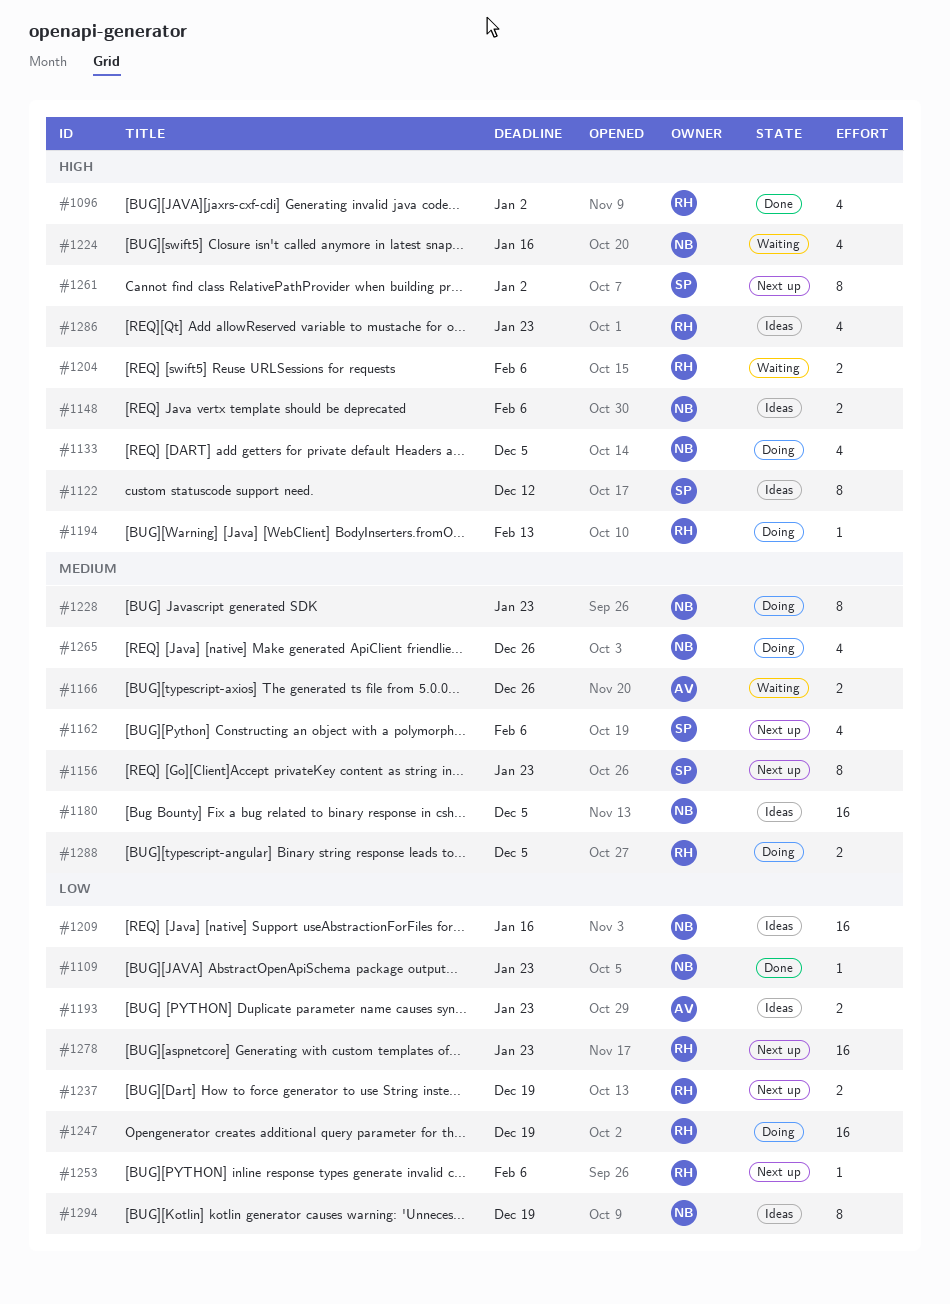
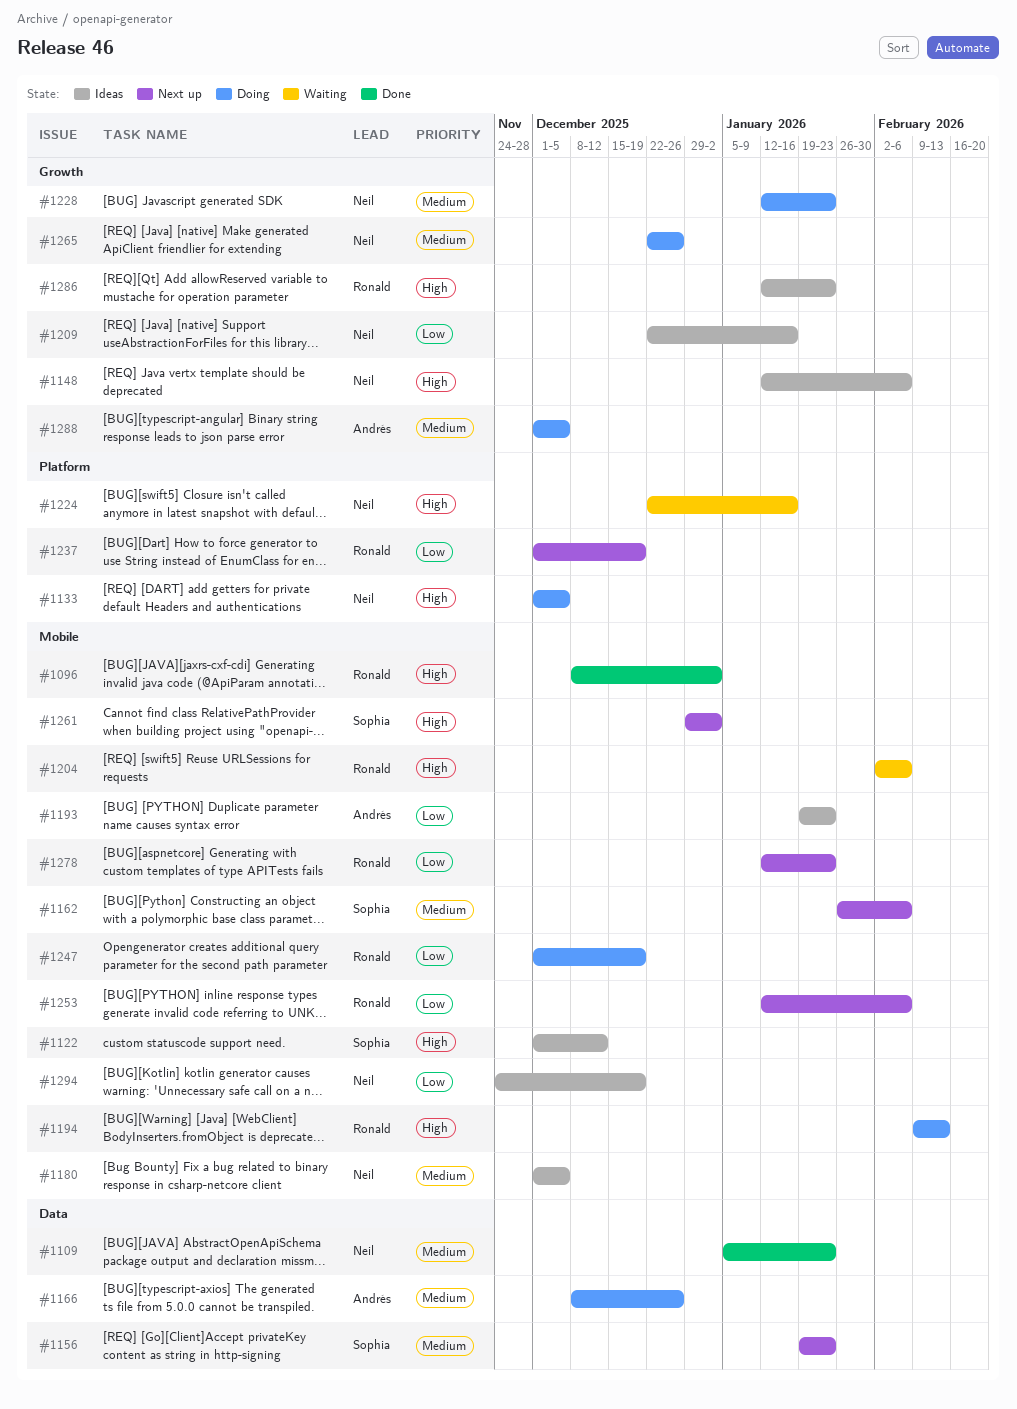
#1109, priority: Low -> Medium
#1166, status: Waiting -> Doing
#1288, owner: Ronald -> Andrés

